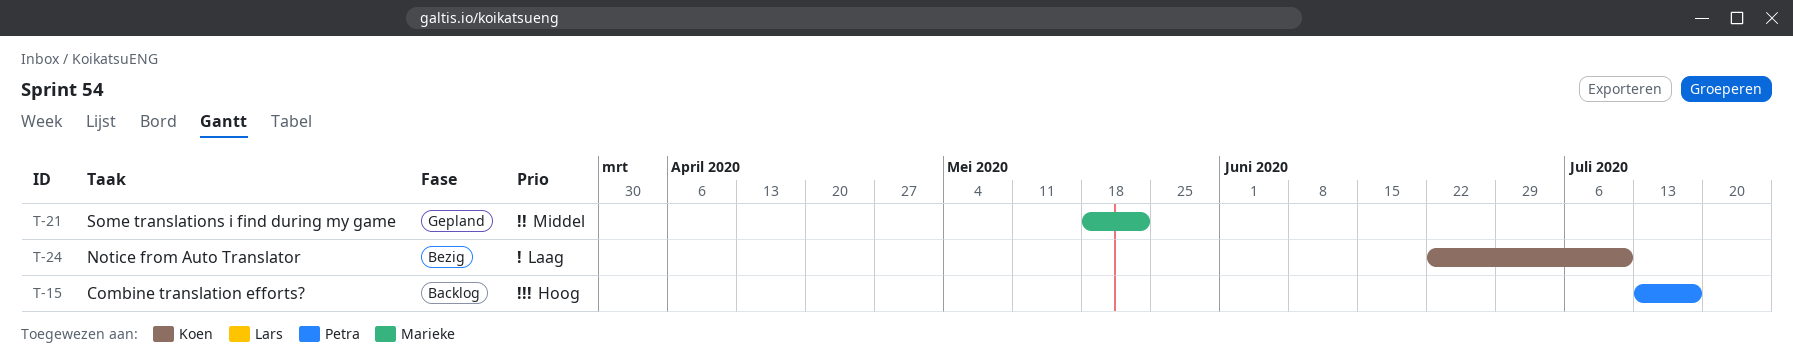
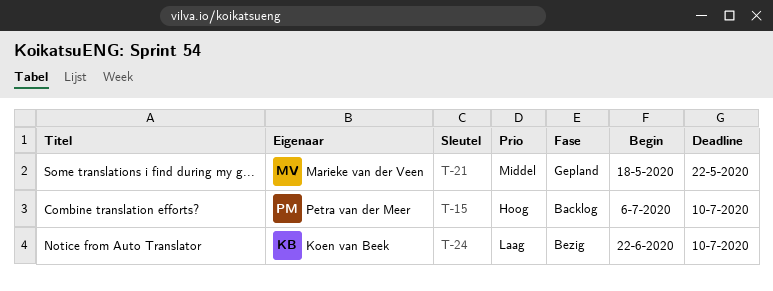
T-15, start: Jul 13 -> Jul 6
T-15, due: Jul 17 -> Jul 10

